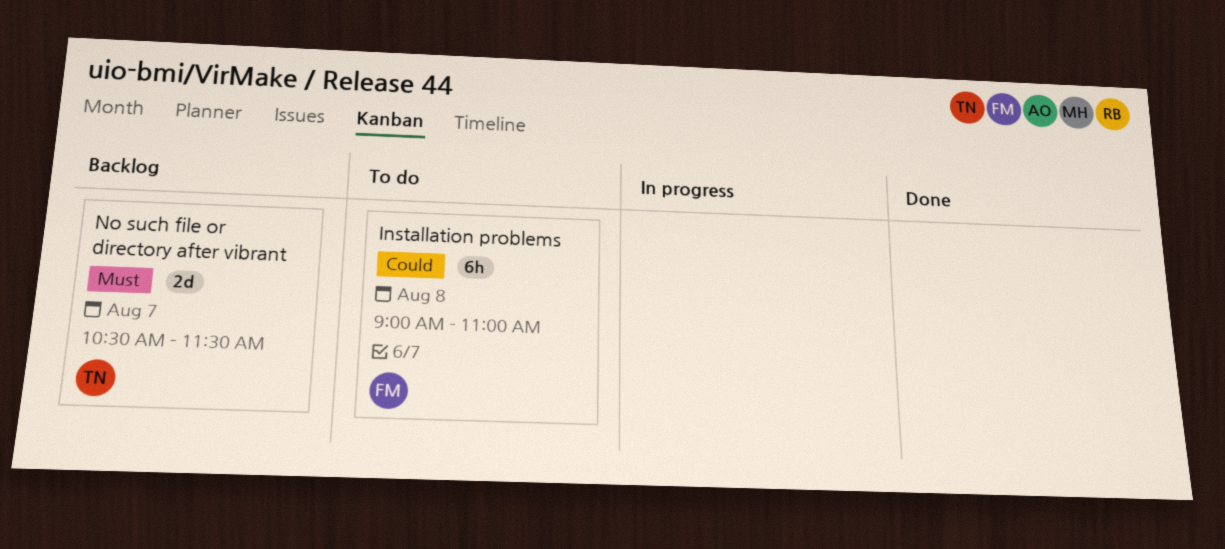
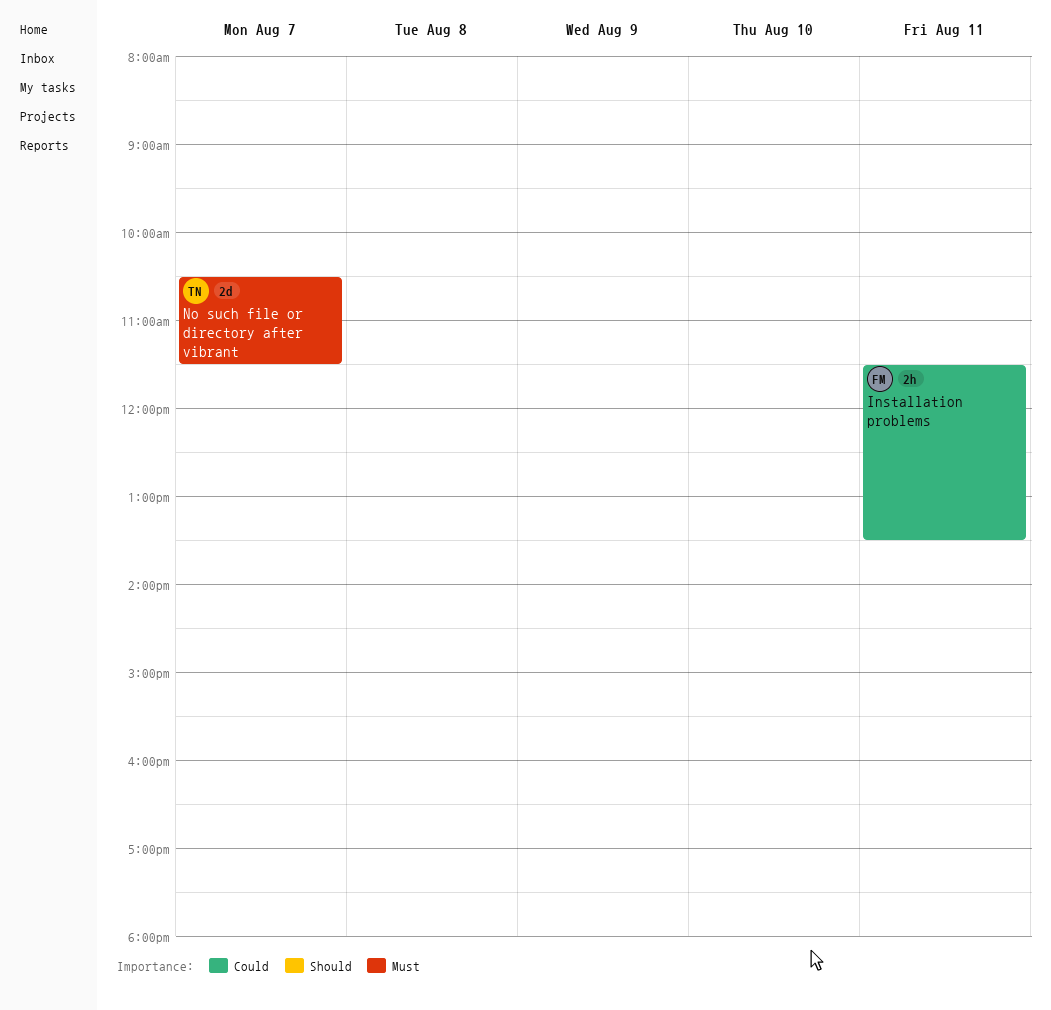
Installation problems, estimate: 6h -> 2h
Installation problems, day: Aug 8 -> Aug 11
Installation problems, begins: 09:00 -> 11:30
Installation problems, ends: 11:00 -> 13:30

